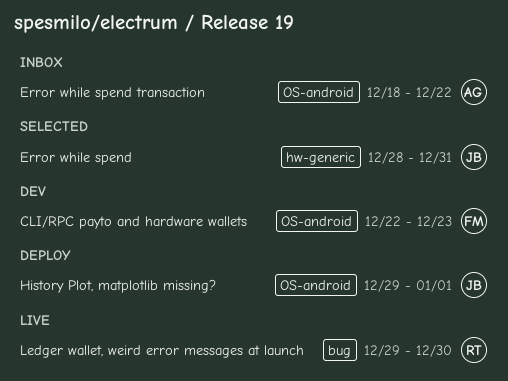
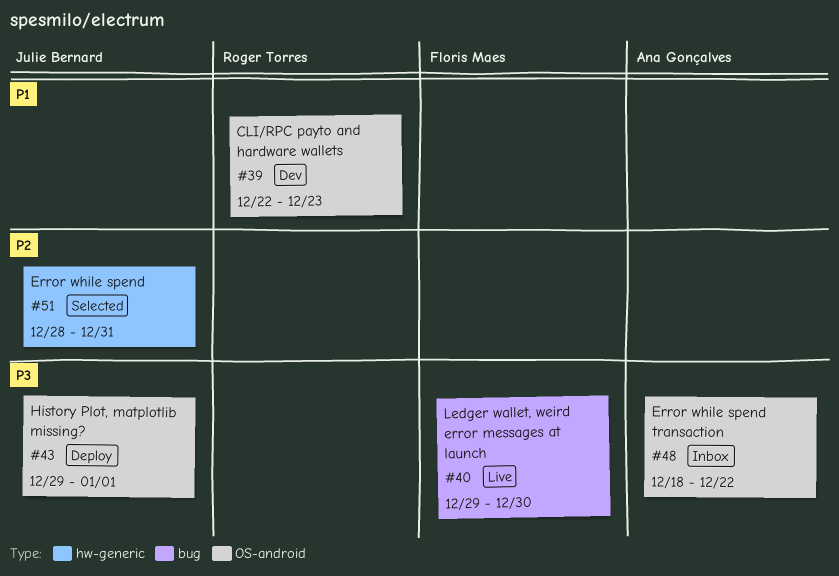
CLI/RPC payto and hardware wallets, owner: Floris Maes -> Roger Torres
Ledger wallet, weird error messages at launch, owner: Roger Torres -> Floris Maes

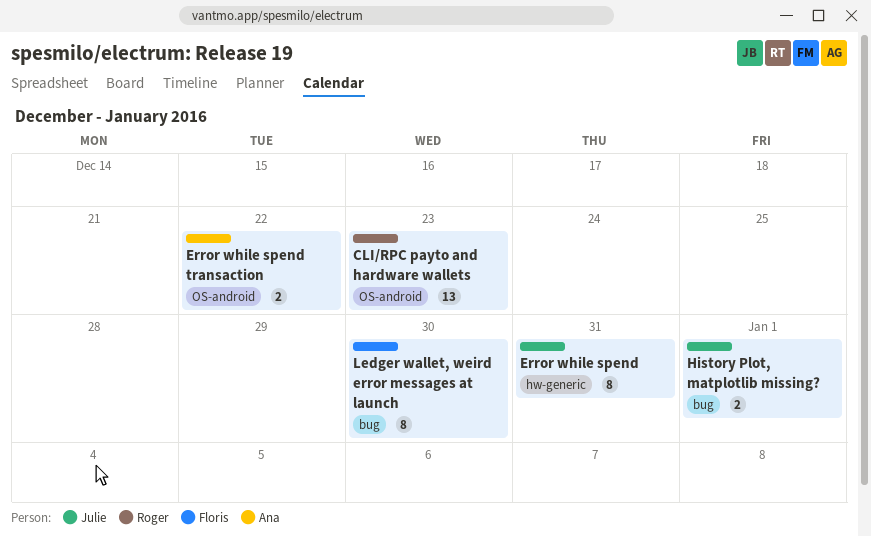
History Plot, matplotlib missing?, label: OS-android -> bug

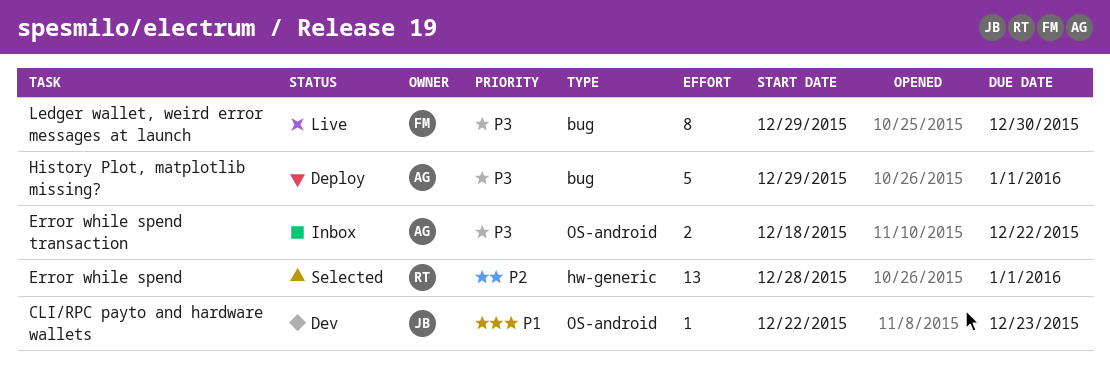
CLI/RPC payto and hardware wallets, owner: Roger -> Julie
CLI/RPC payto and hardware wallets, estimate: 13 -> 1
Error while spend, owner: Julie -> Roger
Error while spend, estimate: 8 -> 13
Error while spend, due: Dec 31 -> Jan 1
History Plot, matplotlib missing?, owner: Julie -> Ana
History Plot, matplotlib missing?, estimate: 2 -> 5

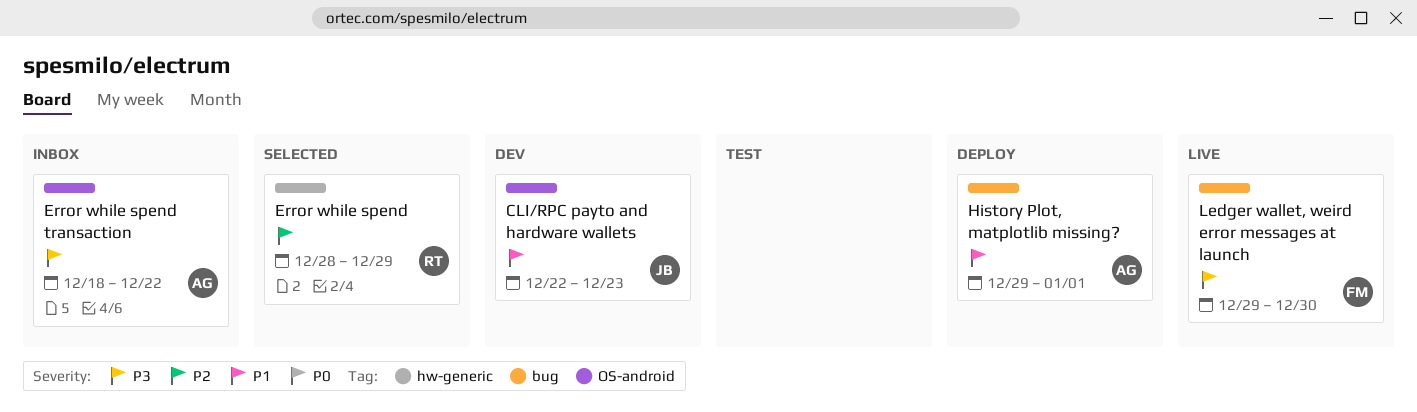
Error while spend, due: Jan 1 -> Dec 29
History Plot, matplotlib missing?, priority: P3 -> P1

